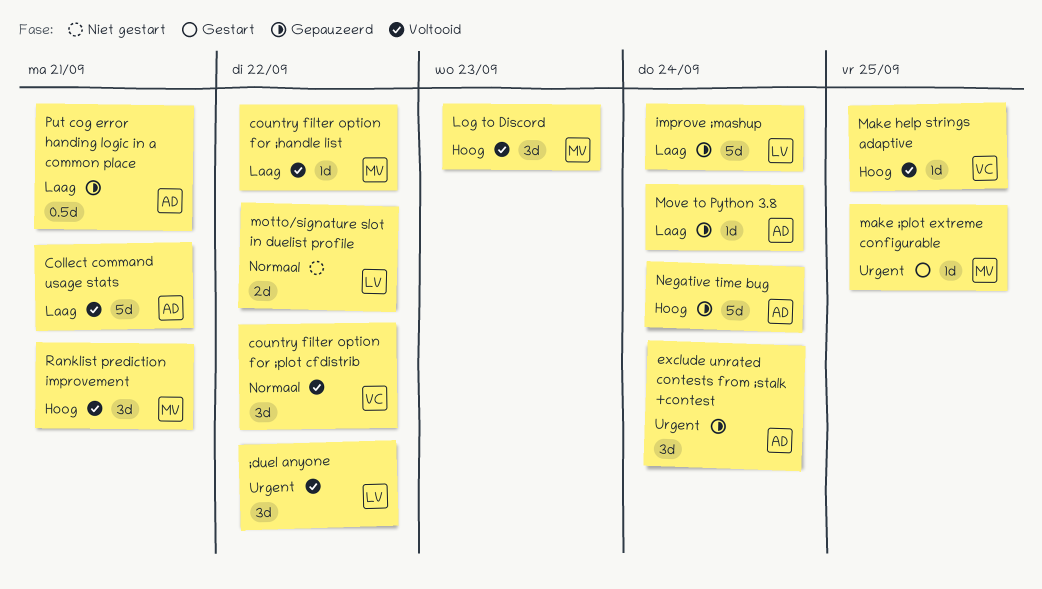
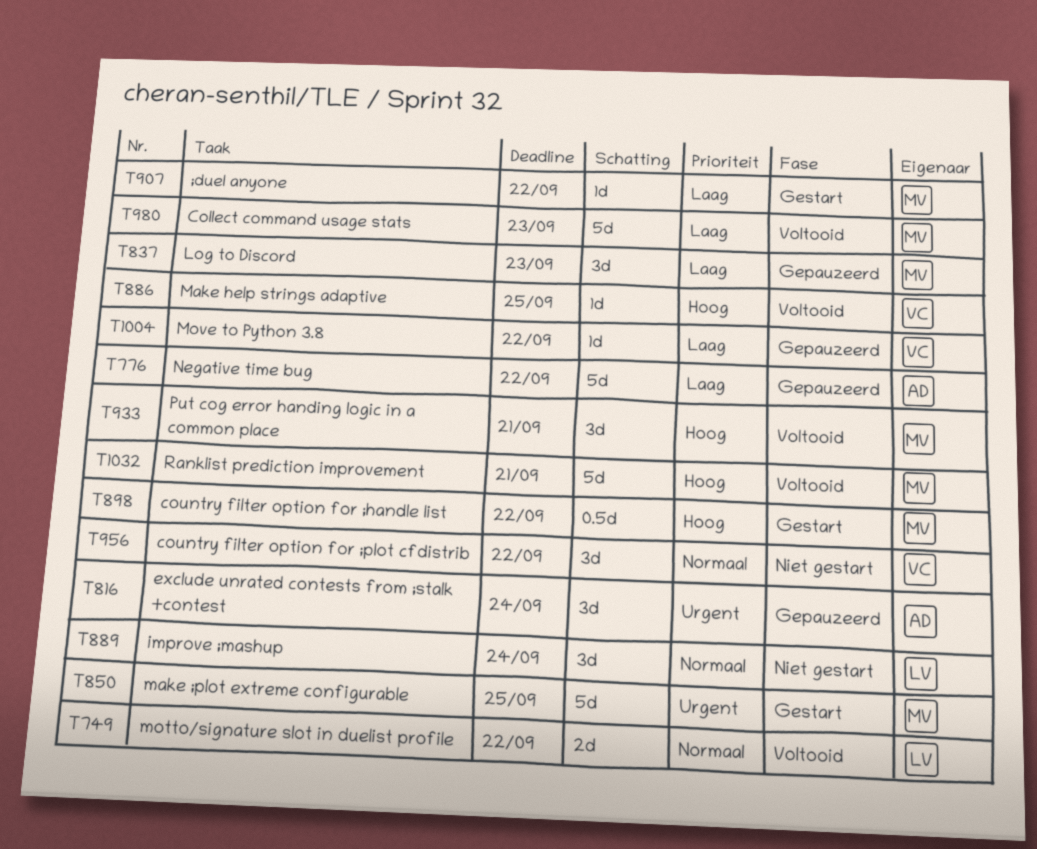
;duel anyone, status: Voltooid -> Gestart
;duel anyone, owner: LV -> MV
;duel anyone, priority: Urgent -> Laag
;duel anyone, estimate: 3d -> 1d
Collect command usage stats, owner: AD -> MV
Collect command usage stats, due: Sep 21 -> Sep 23
country filter option for ;handle list, status: Voltooid -> Gestart
country filter option for ;handle list, priority: Laag -> Hoog
country filter option for ;handle list, estimate: 1d -> 0.5d
country filter option for ;plot cfdistrib, status: Voltooid -> Niet gestart
improve ;mashup, status: Gepauzeerd -> Niet gestart
improve ;mashup, priority: Laag -> Normaal
improve ;mashup, estimate: 5d -> 3d
Log to Discord, status: Voltooid -> Gepauzeerd
Log to Discord, priority: Hoog -> Laag
make ;plot extreme configurable, estimate: 1d -> 5d
motto/signature slot in duelist profile, status: Niet gestart -> Voltooid
Move to Python 3.8, owner: AD -> VC
Move to Python 3.8, due: Sep 24 -> Sep 22
Negative time bug, priority: Hoog -> Laag
Negative time bug, due: Sep 24 -> Sep 22
Put cog error handing logic in a common place, status: Gepauzeerd -> Voltooid
Put cog error handing logic in a common place, owner: AD -> MV
Put cog error handing logic in a common place, priority: Laag -> Hoog
Put cog error handing logic in a common place, estimate: 0.5d -> 3d
Ranklist prediction improvement, estimate: 3d -> 5d

